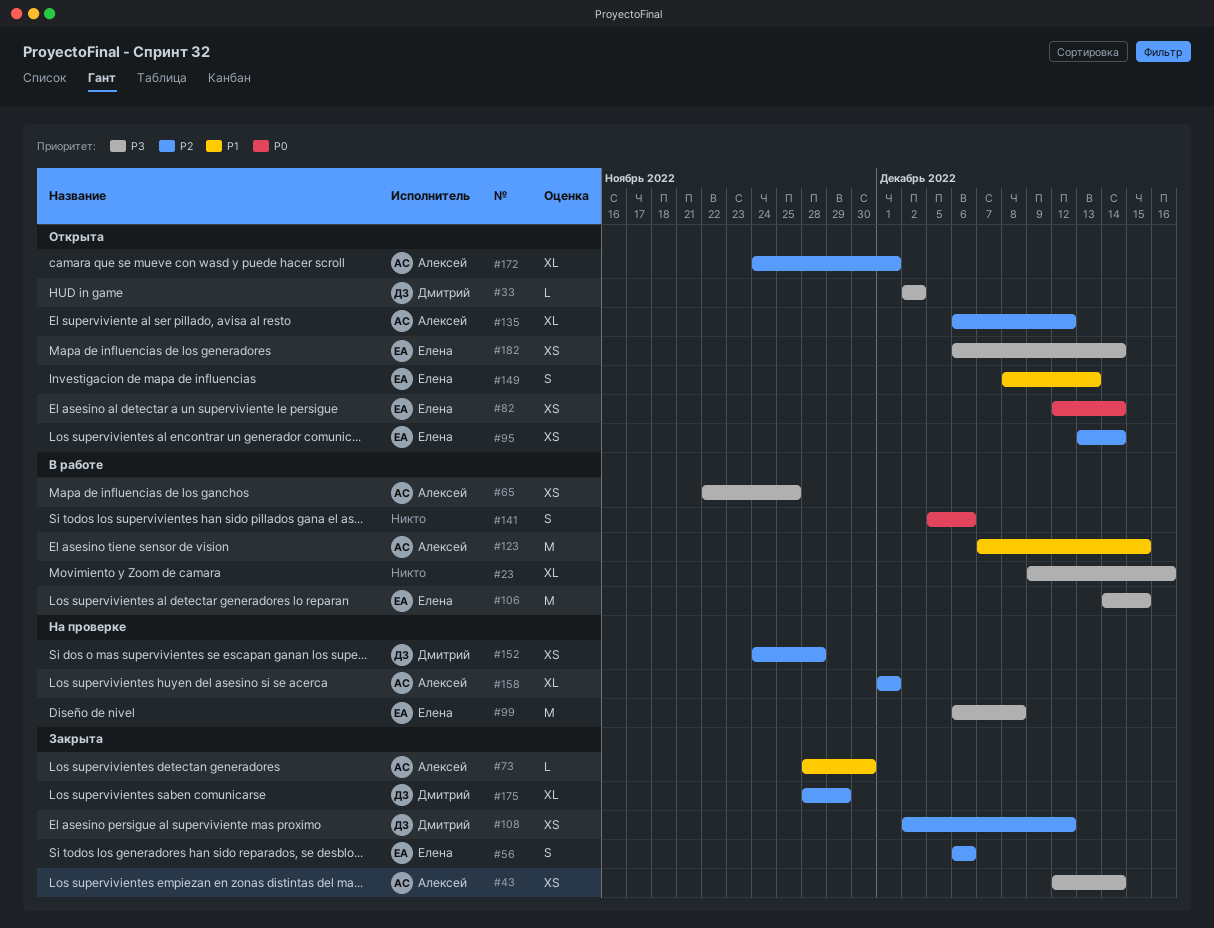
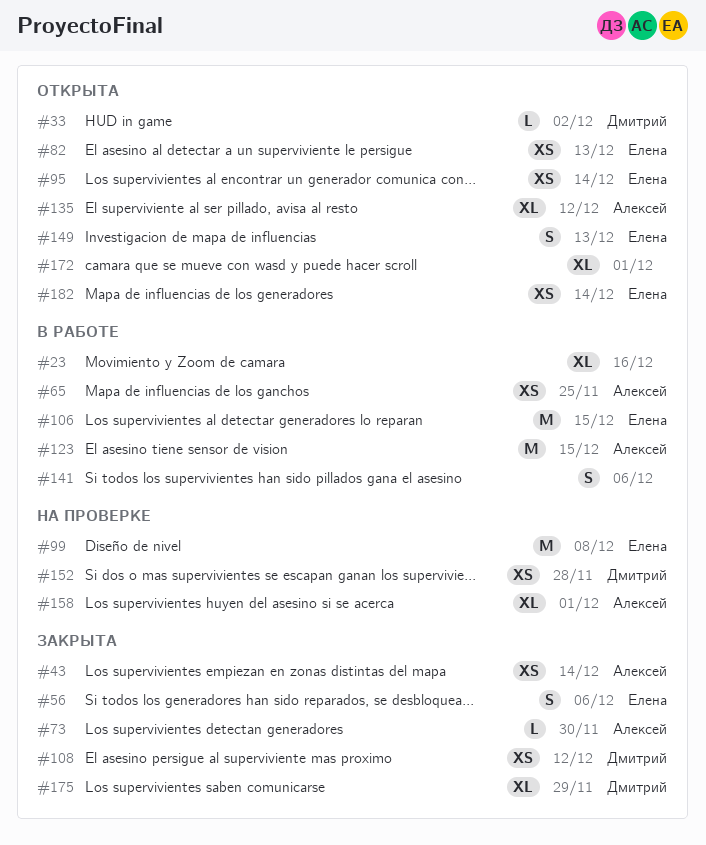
#82, due: Dec 14 -> Dec 13
#172, owner: Алексей -> none

